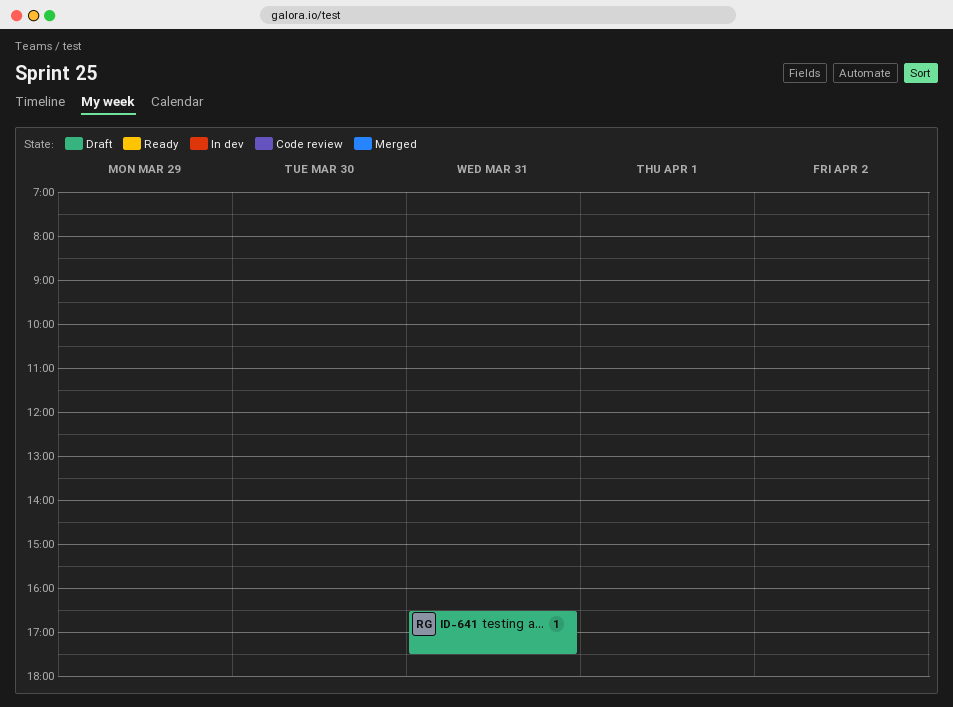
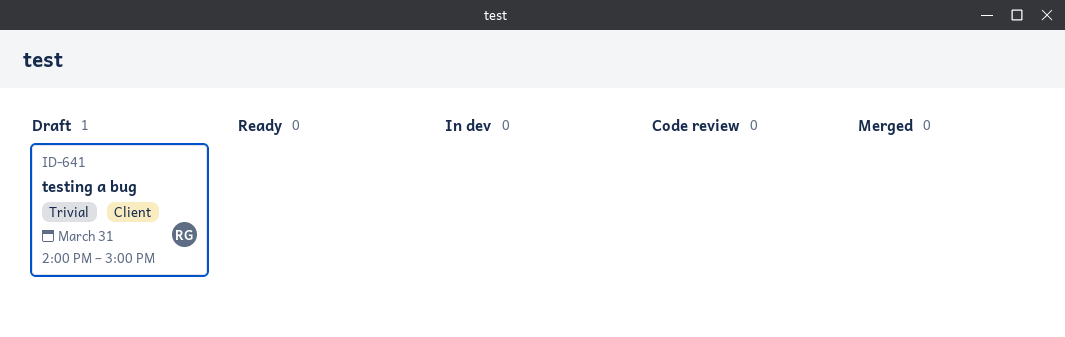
ID-641, begins: 16:30 -> 14:00
ID-641, ends: 17:30 -> 15:00

